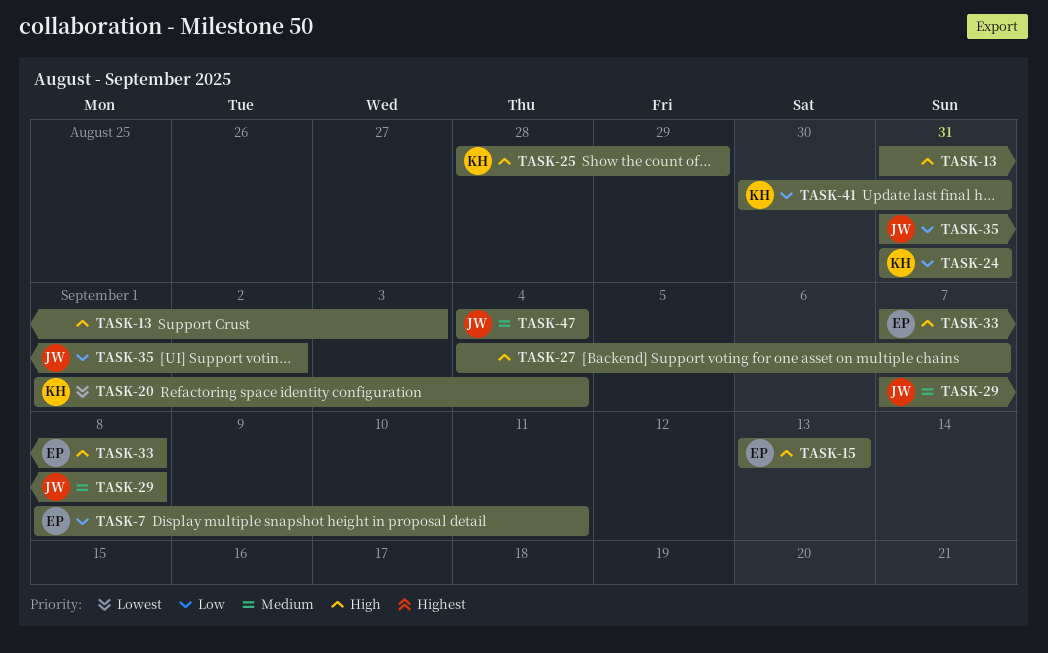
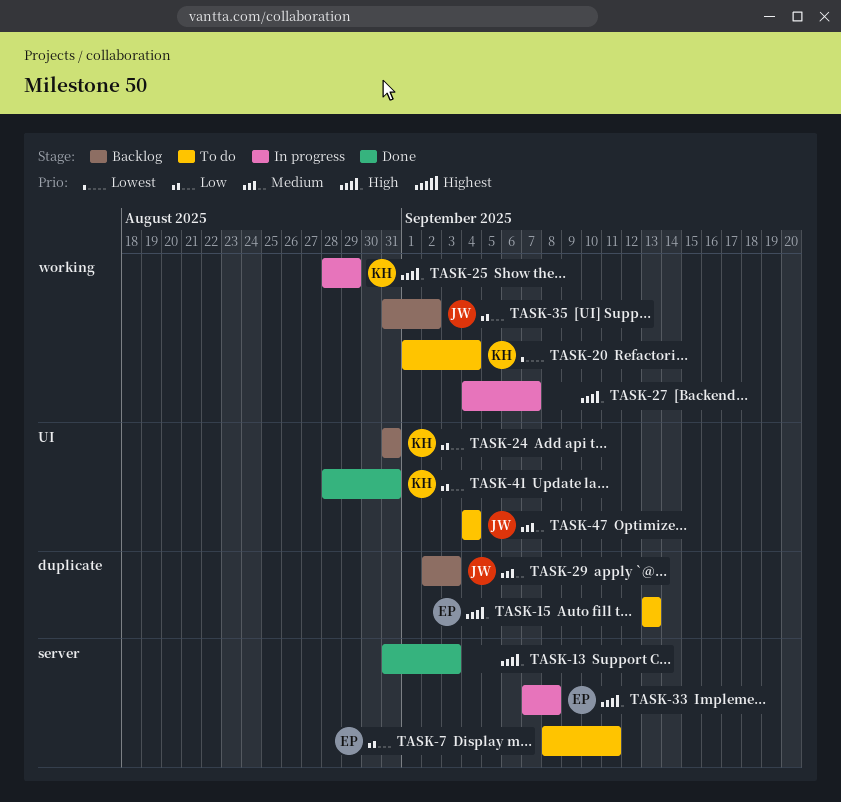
TASK-29, start: Sep 7 -> Sep 2
TASK-29, due: Sep 8 -> Sep 3
TASK-41, start: Aug 30 -> Aug 28

